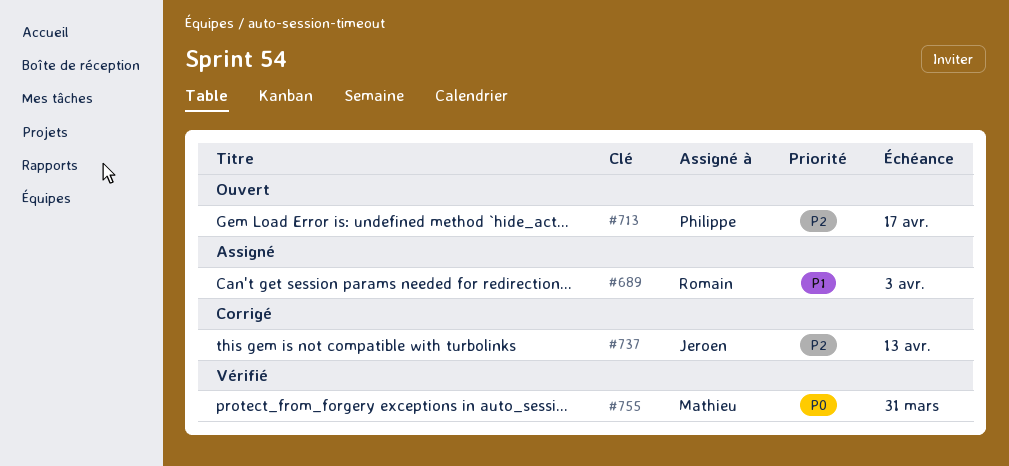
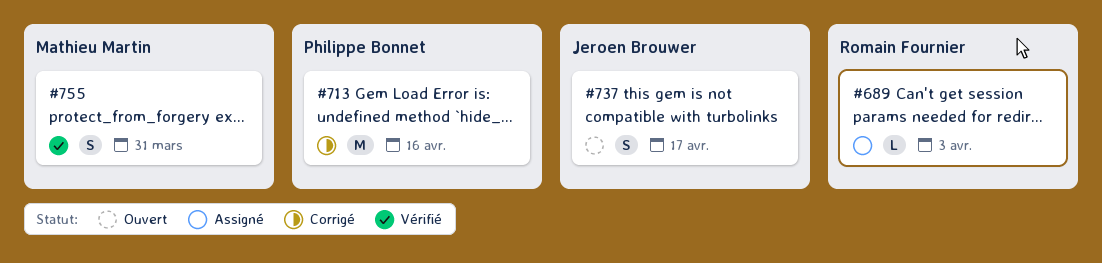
#713, status: Ouvert -> Corrigé
#713, due: Apr 17 -> Apr 16
#737, status: Corrigé -> Ouvert
#737, due: Apr 13 -> Apr 17

